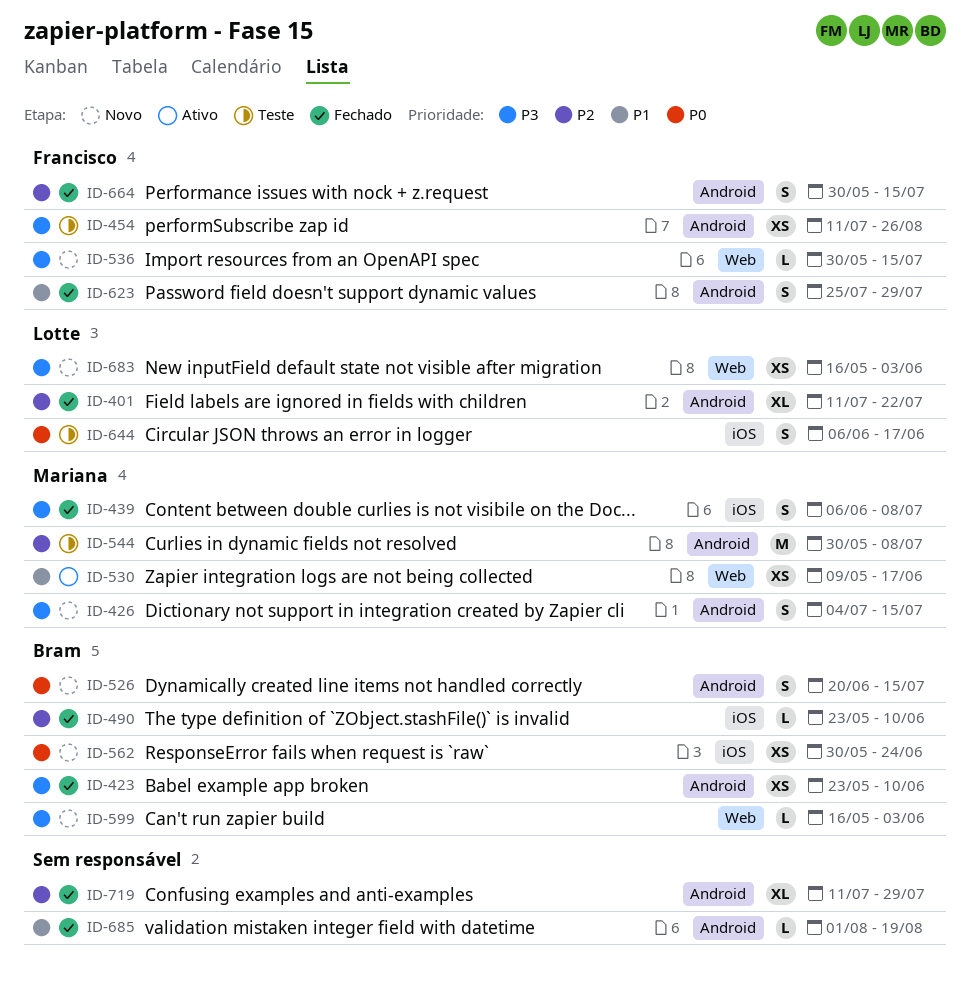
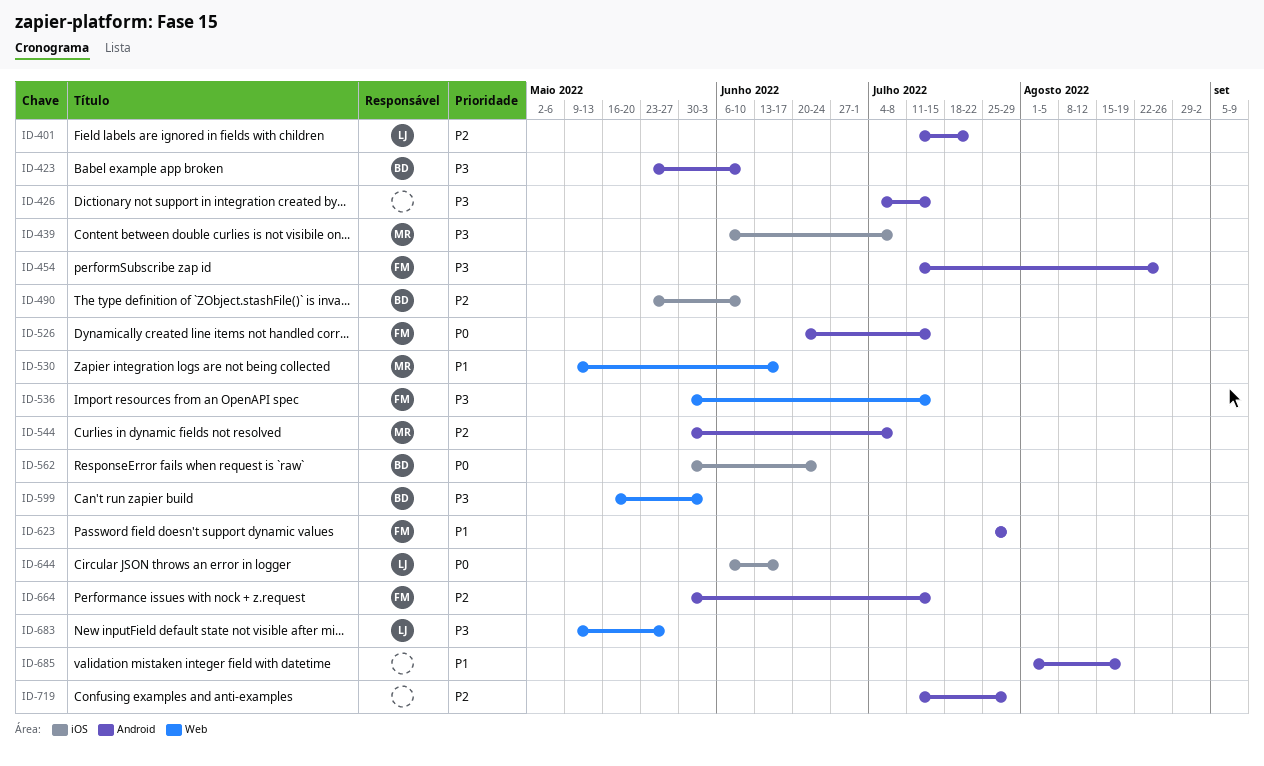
ID-426, owner: Mariana -> none
ID-526, owner: Bram -> Francisco
ID-683, start: May 16 -> May 9
ID-683, due: Jun 3 -> May 27

